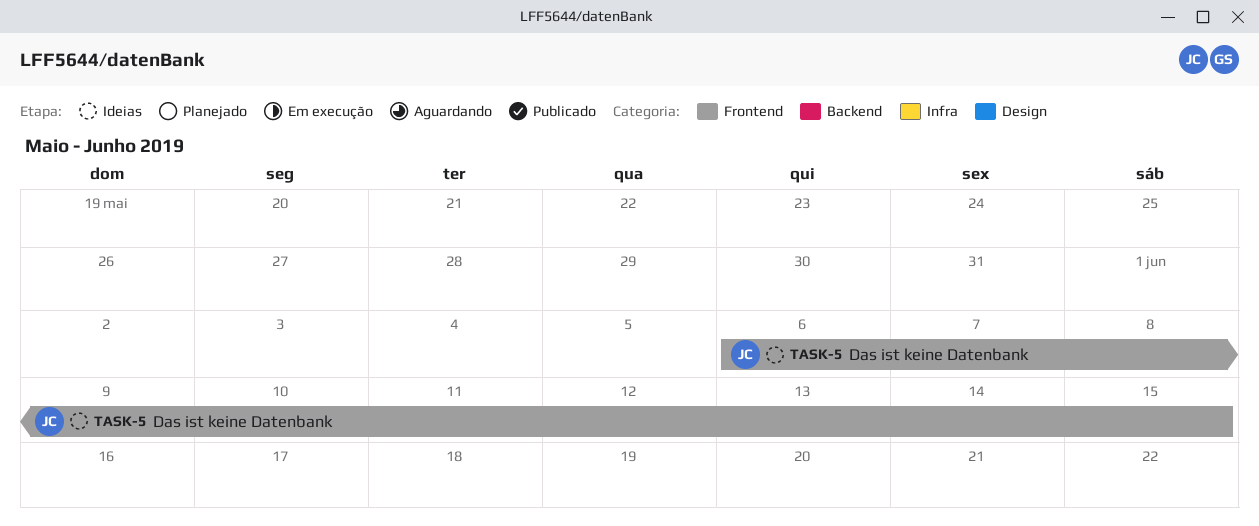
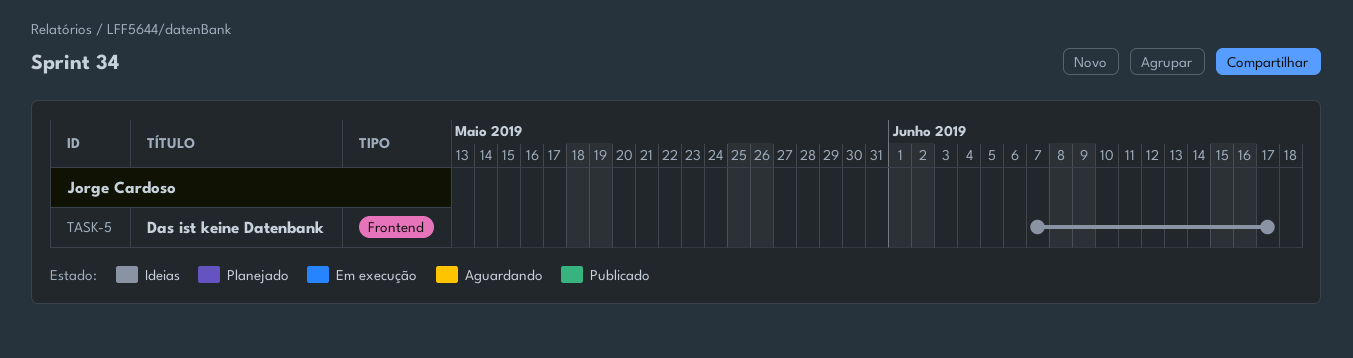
TASK-5, start: Jun 6 -> Jun 7
TASK-5, due: Jun 15 -> Jun 17

